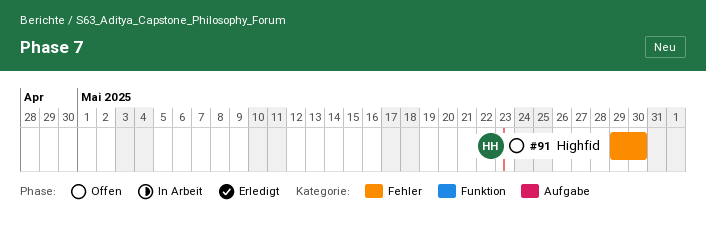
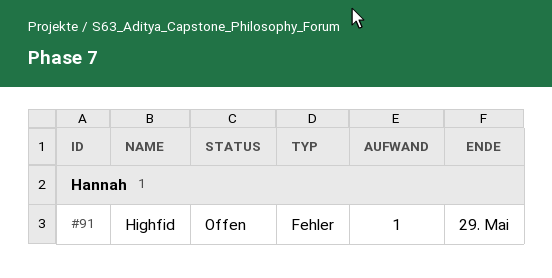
#91, due: May 30 -> May 29

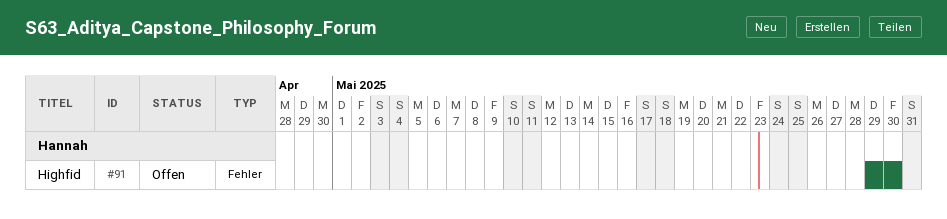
#91, due: May 29 -> May 30

